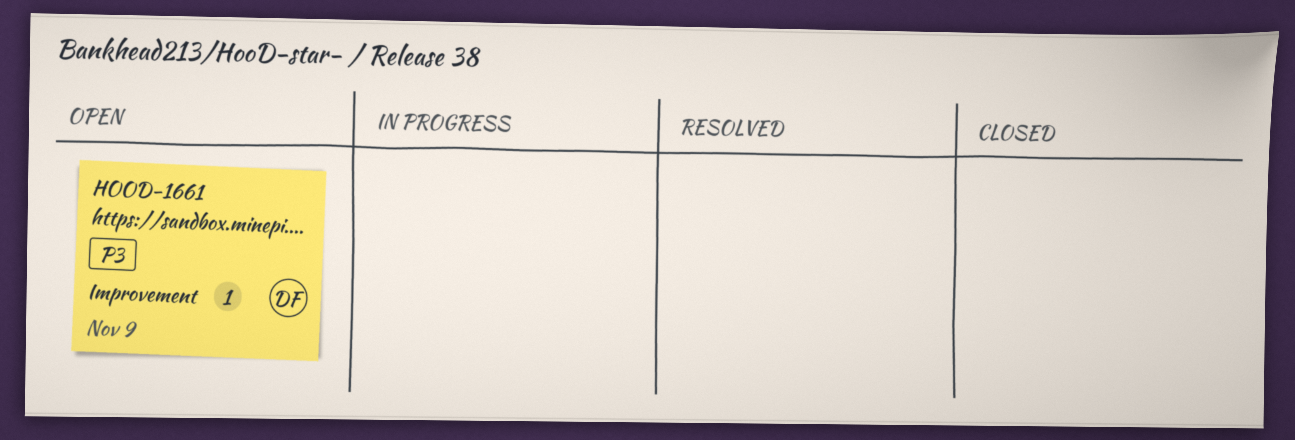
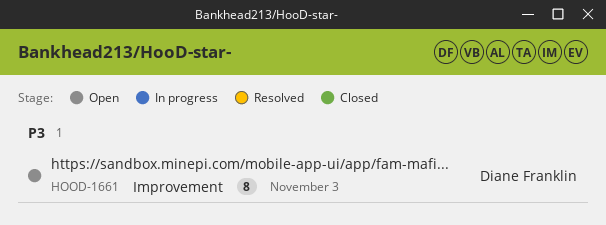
HOOD-1661, estimate: 1 -> 8
HOOD-1661, due: Nov 9 -> Nov 3

